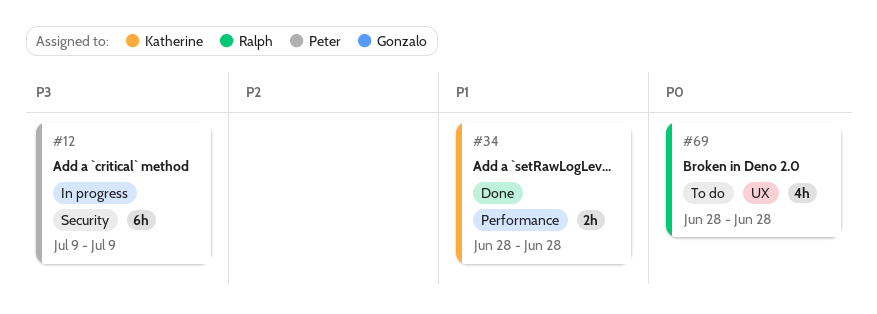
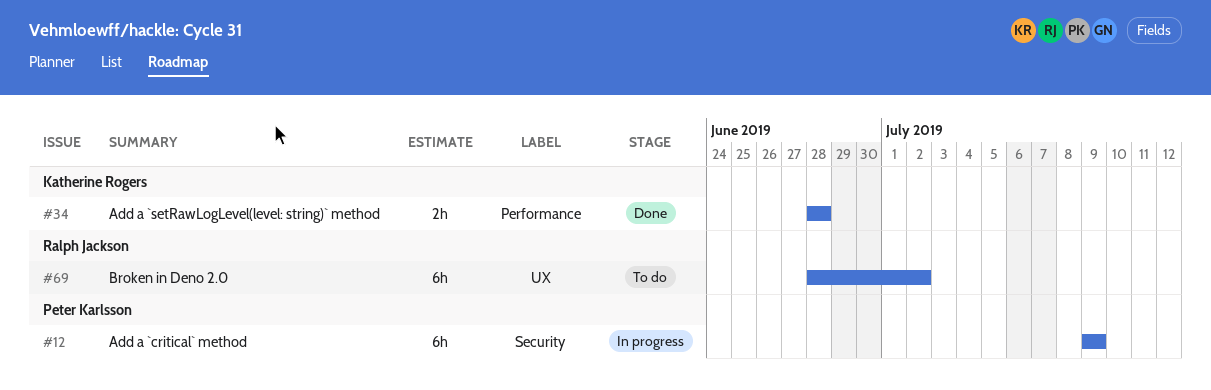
#69, estimate: 4h -> 6h
#69, due: Jun 28 -> Jul 2

